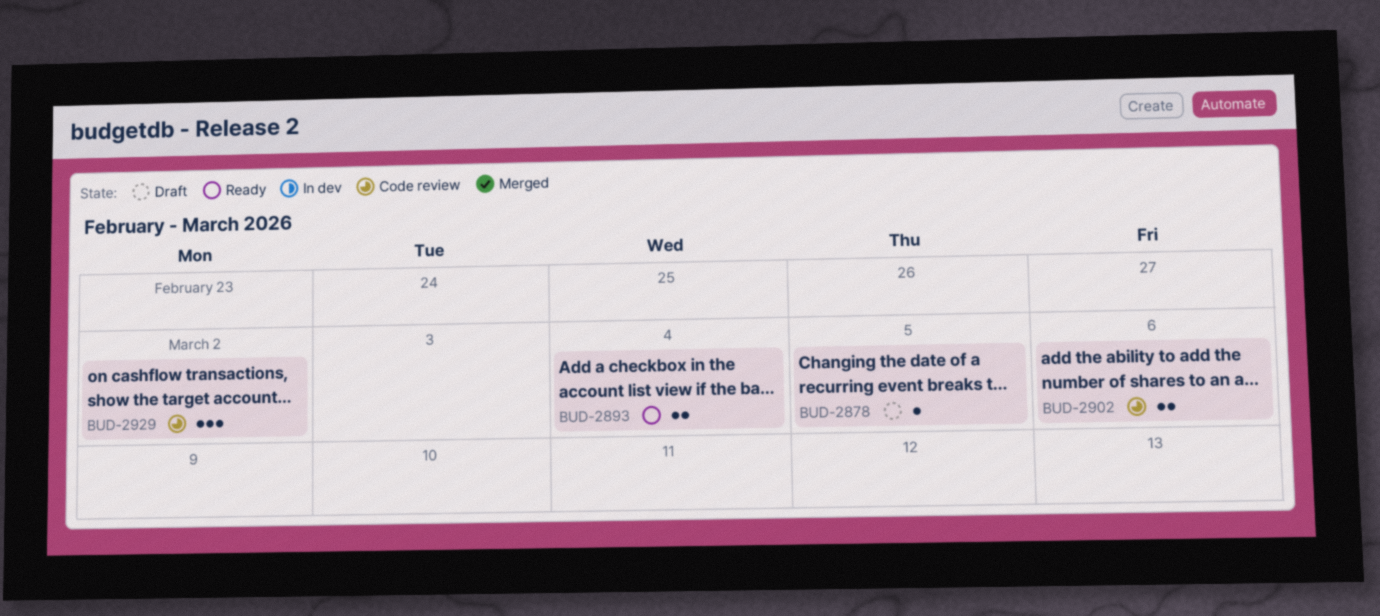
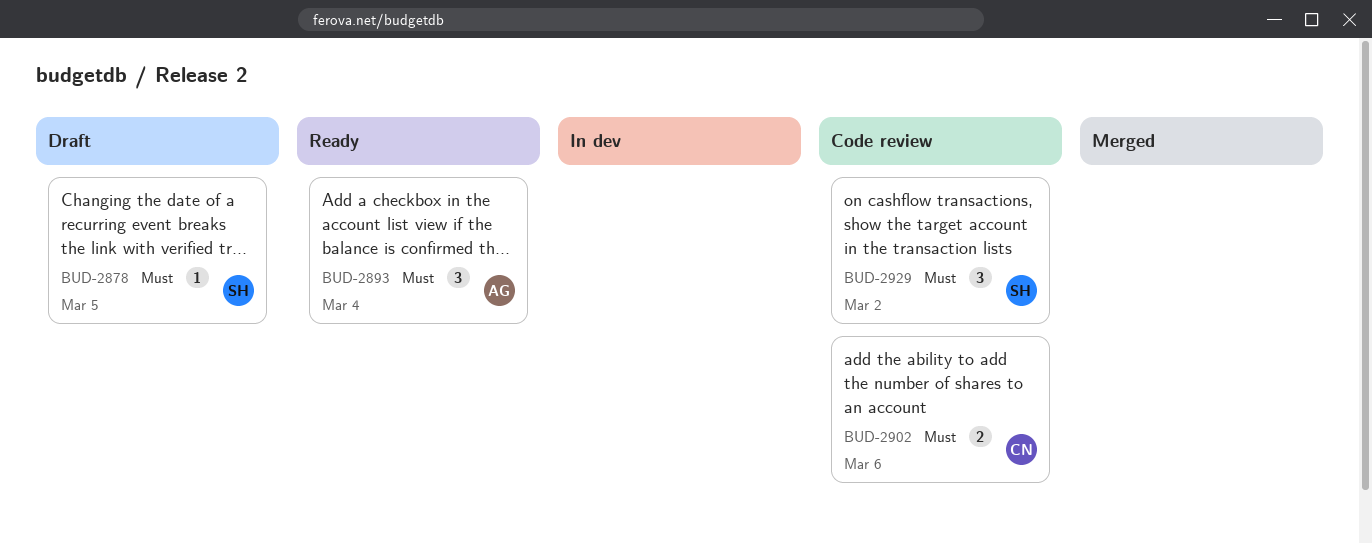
BUD-2893, estimate: 2 -> 3

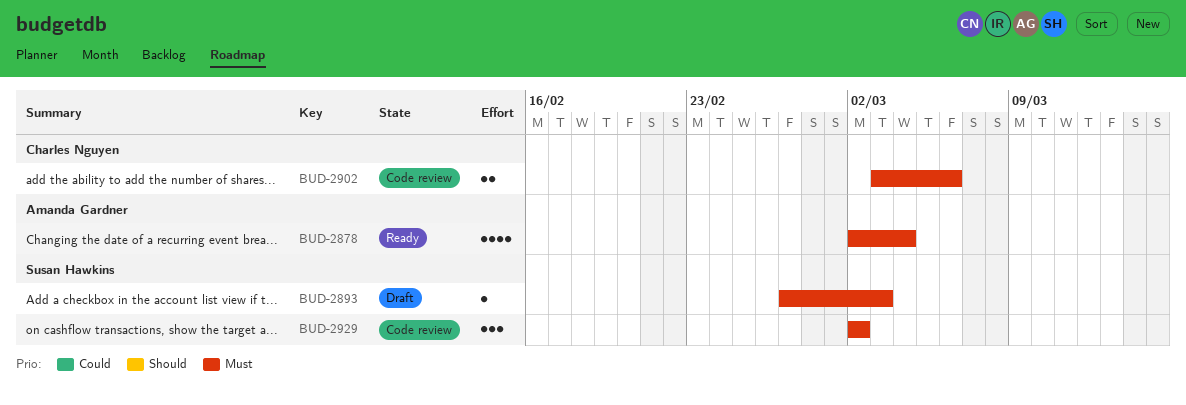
BUD-2878, status: Draft -> Ready
BUD-2878, owner: Susan Hawkins -> Amanda Gardner
BUD-2878, estimate: 1 -> 4
BUD-2878, due: Mar 5 -> Mar 4
BUD-2893, status: Ready -> Draft
BUD-2893, owner: Amanda Gardner -> Susan Hawkins
BUD-2893, estimate: 3 -> 1
BUD-2893, due: Mar 4 -> Mar 3

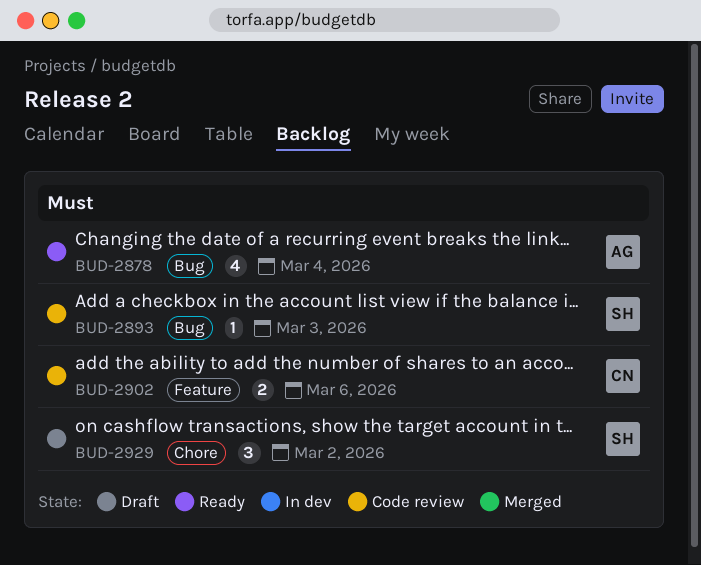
BUD-2893, status: Draft -> Code review
BUD-2929, status: Code review -> Draft

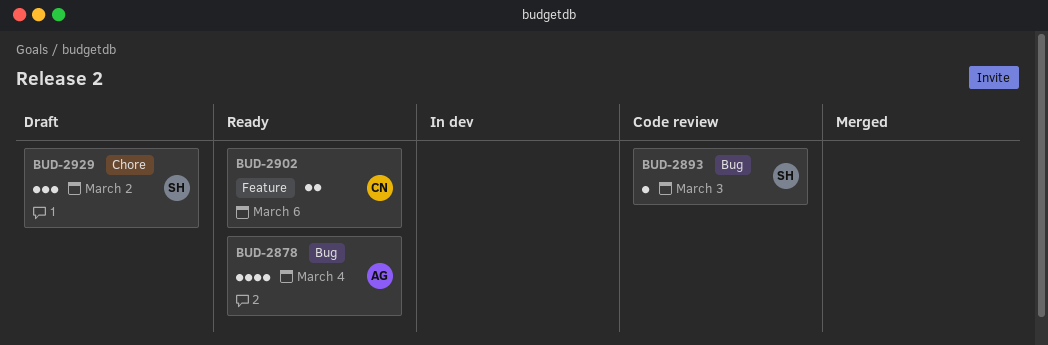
BUD-2902, status: Code review -> Ready

